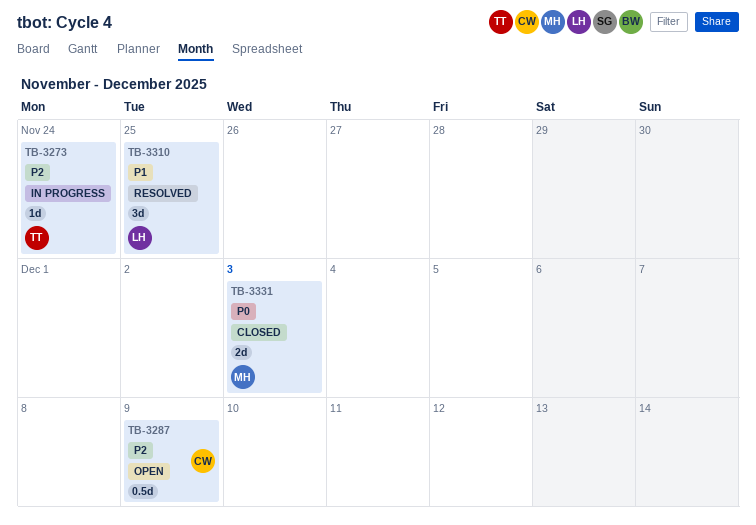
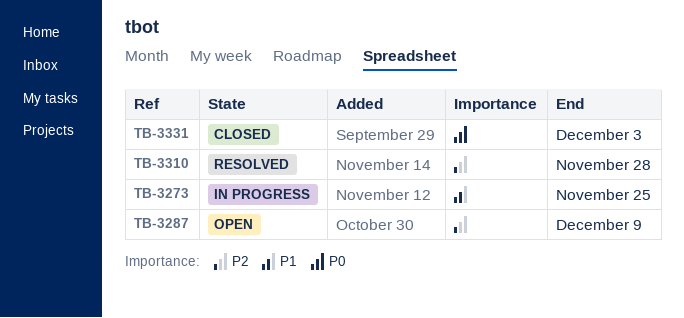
TB-3273, priority: P2 -> P1
TB-3273, due: Nov 24 -> Nov 25
TB-3310, priority: P1 -> P2
TB-3310, due: Nov 25 -> Nov 28

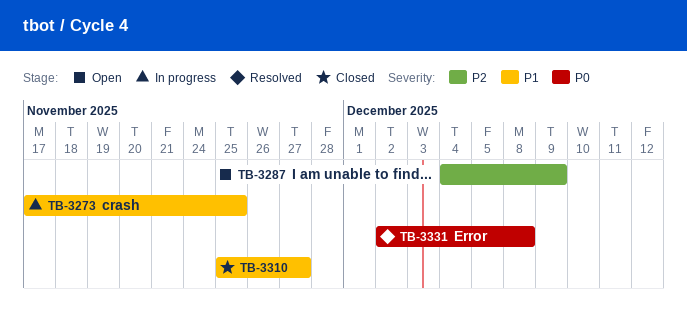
TB-3310, status: Resolved -> Closed
TB-3310, priority: P2 -> P1
TB-3310, due: Nov 28 -> Nov 27
TB-3331, status: Closed -> Resolved
TB-3331, due: Dec 3 -> Dec 8

